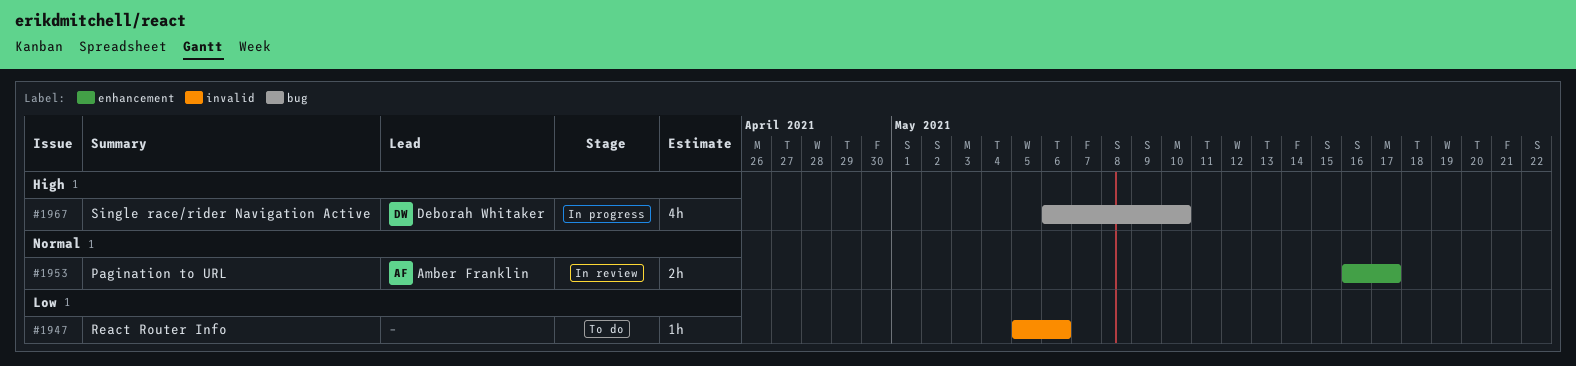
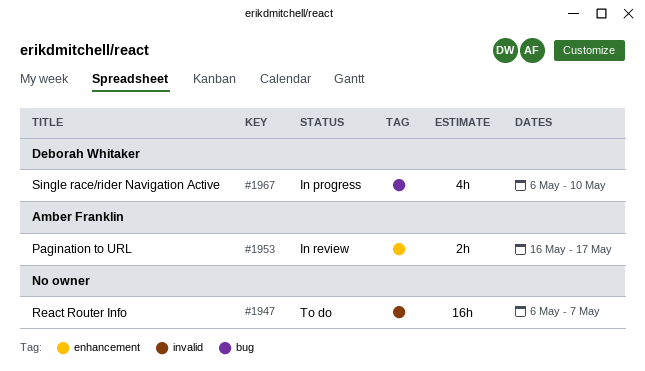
#1947, estimate: 1h -> 16h
#1947, start: May 5 -> May 6
#1947, due: May 6 -> May 7

